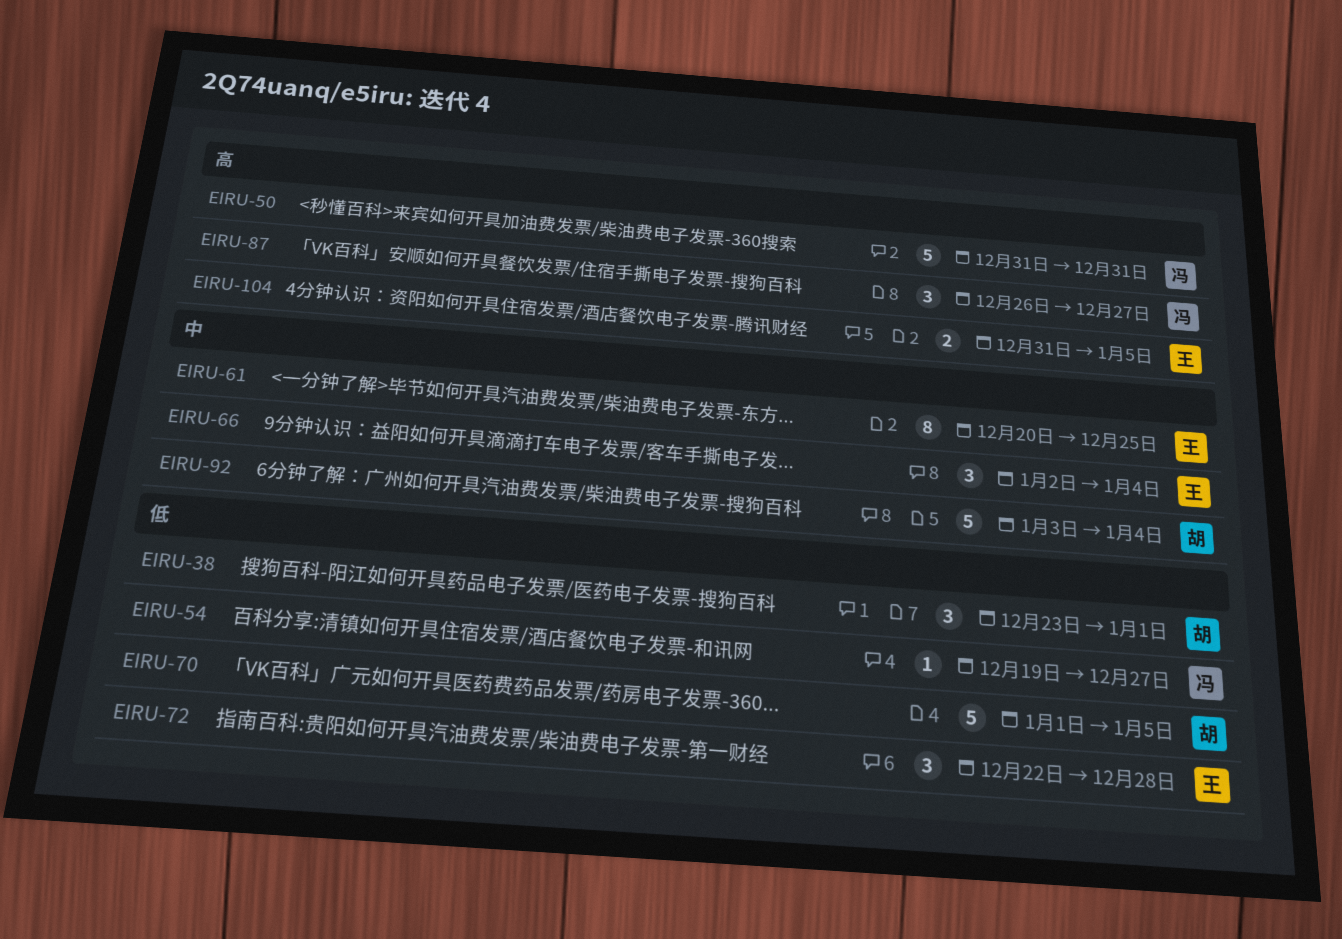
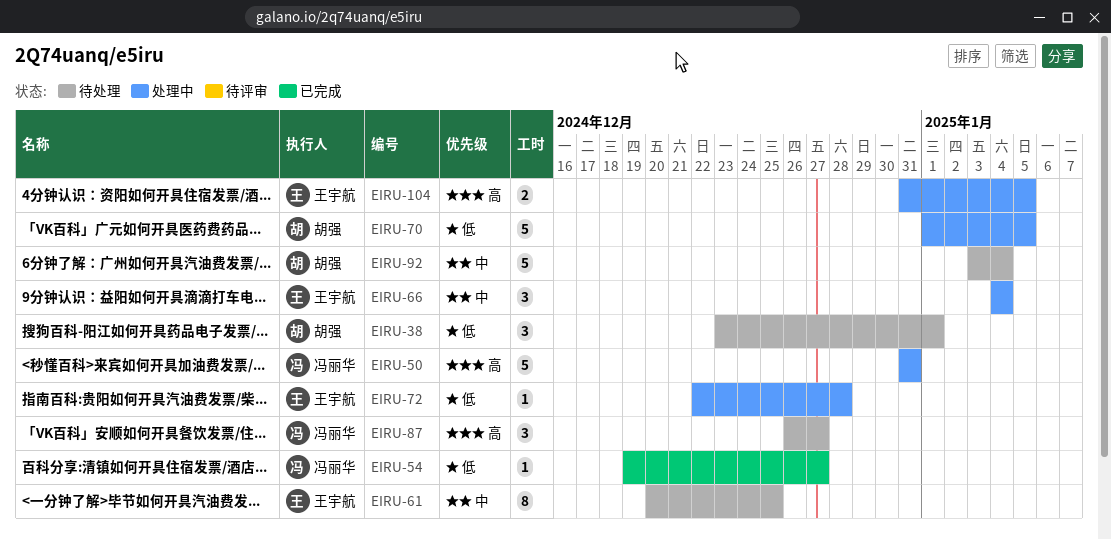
EIRU-66, start: Jan 2 -> Jan 4
EIRU-72, estimate: 3 -> 1

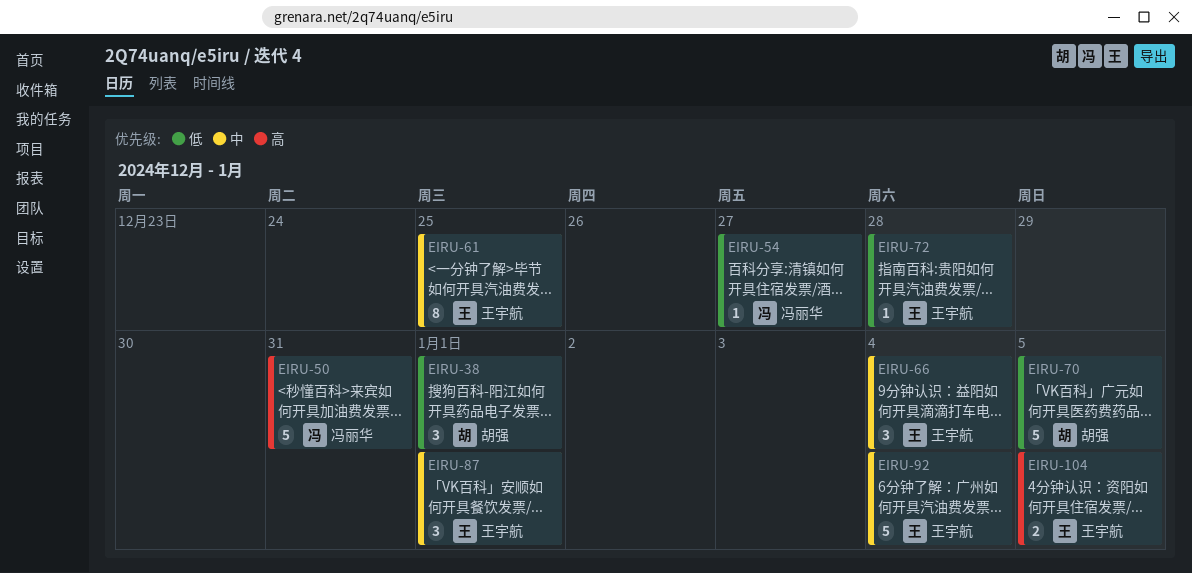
EIRU-87, owner: 冯丽华 -> 王宇航
EIRU-87, priority: 高 -> 中
EIRU-87, due: Dec 27 -> Jan 1
EIRU-92, owner: 胡强 -> 王宇航

